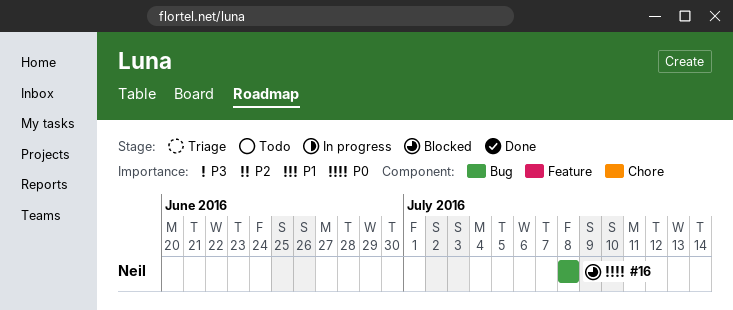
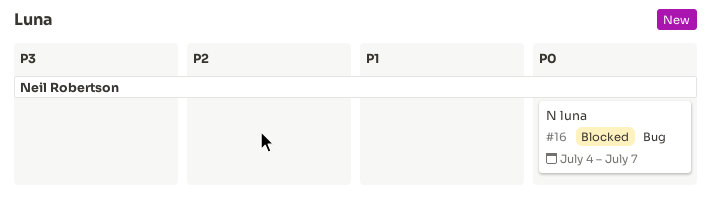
#16, start: Jul 8 -> Jul 4
#16, due: Jul 8 -> Jul 7

